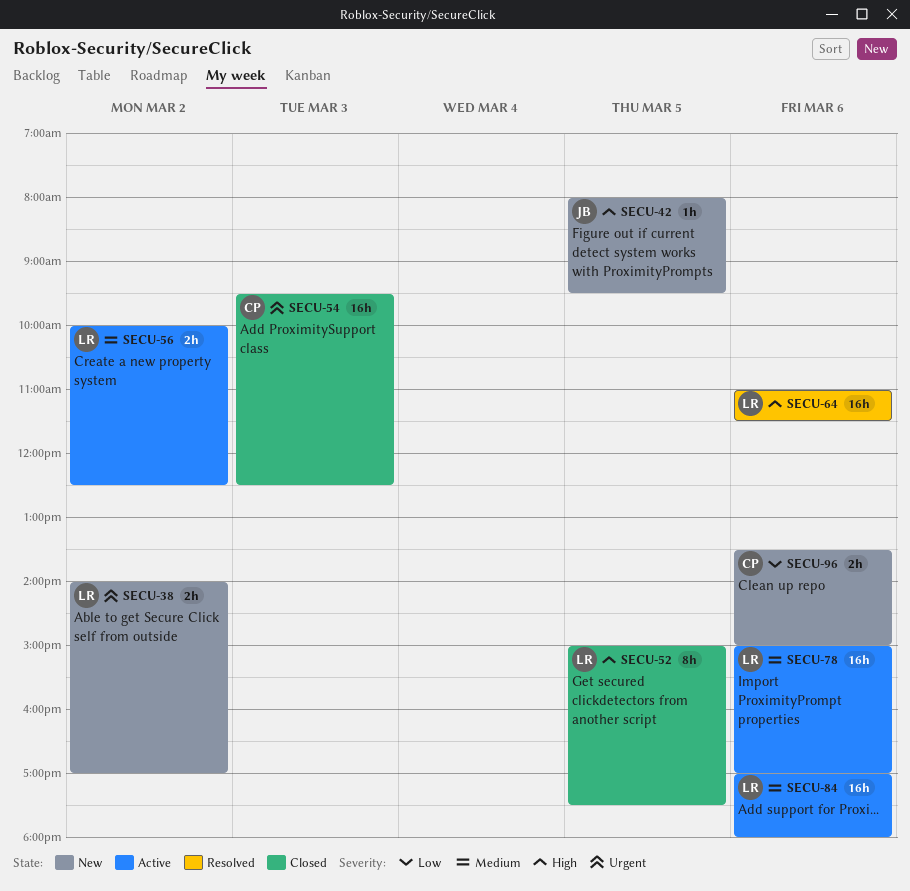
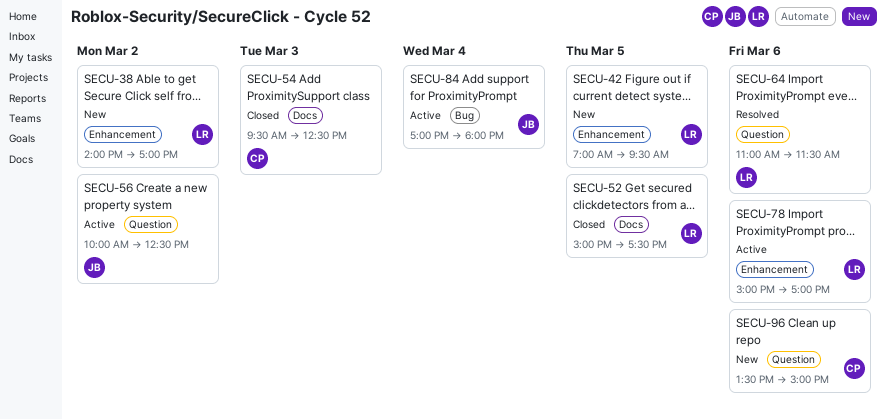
SECU-42, owner: JB -> LR
SECU-42, begins: 08:00 -> 07:00
SECU-56, owner: LR -> JB
SECU-84, owner: LR -> JB
SECU-84, day: Mar 6 -> Mar 4

